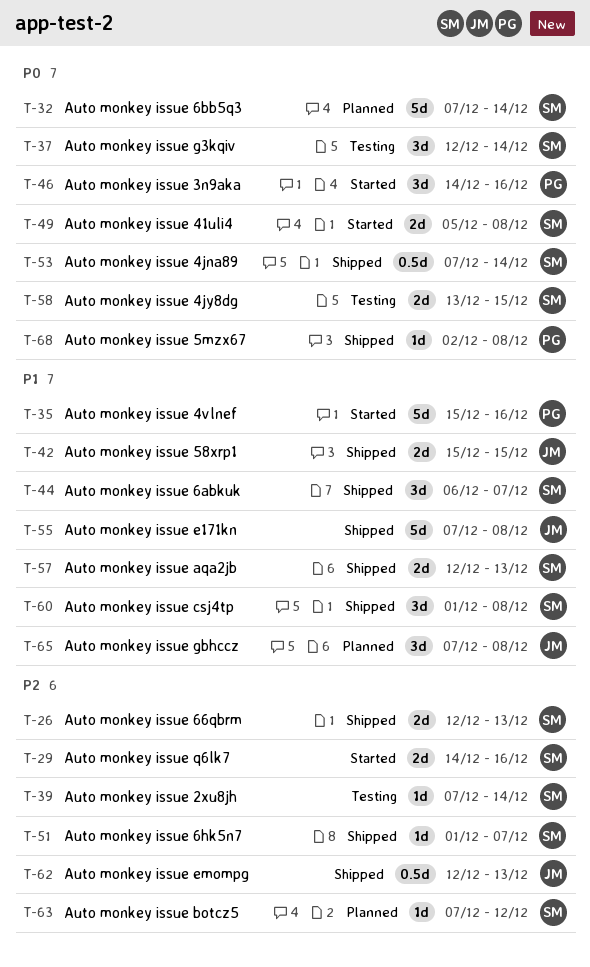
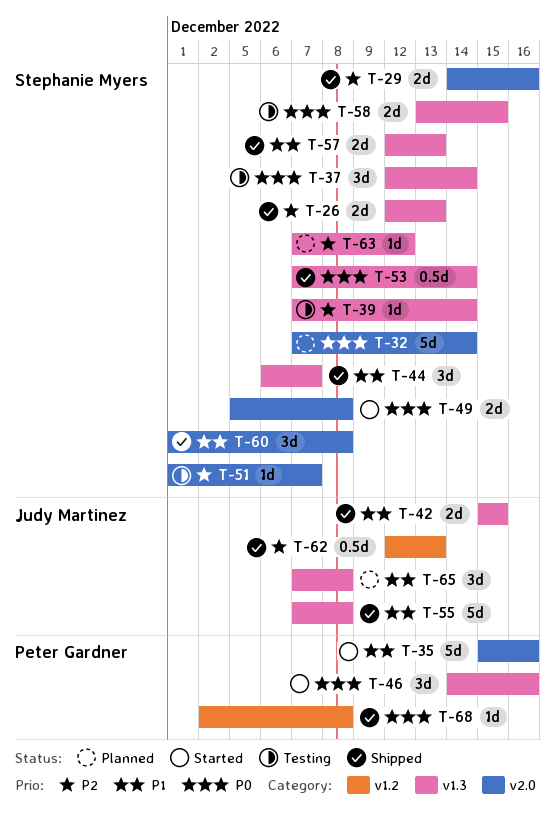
T-29, status: Started -> Shipped
T-51, status: Shipped -> Testing

